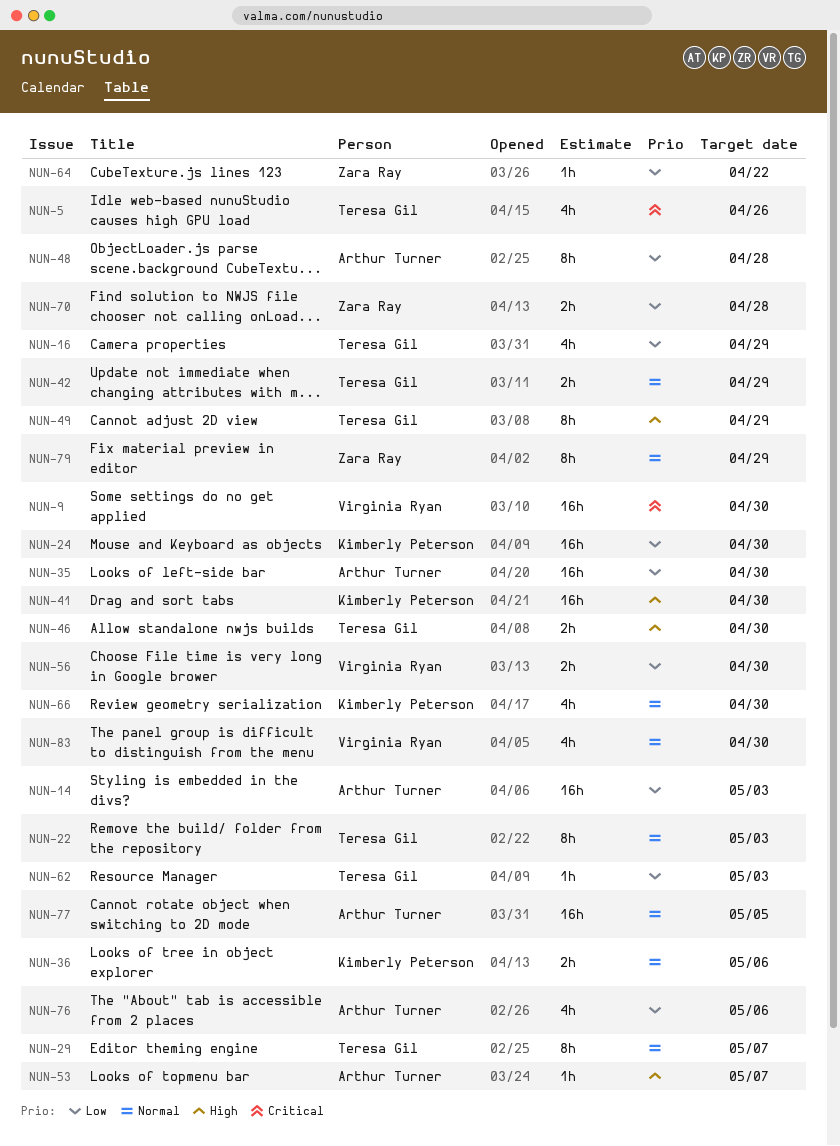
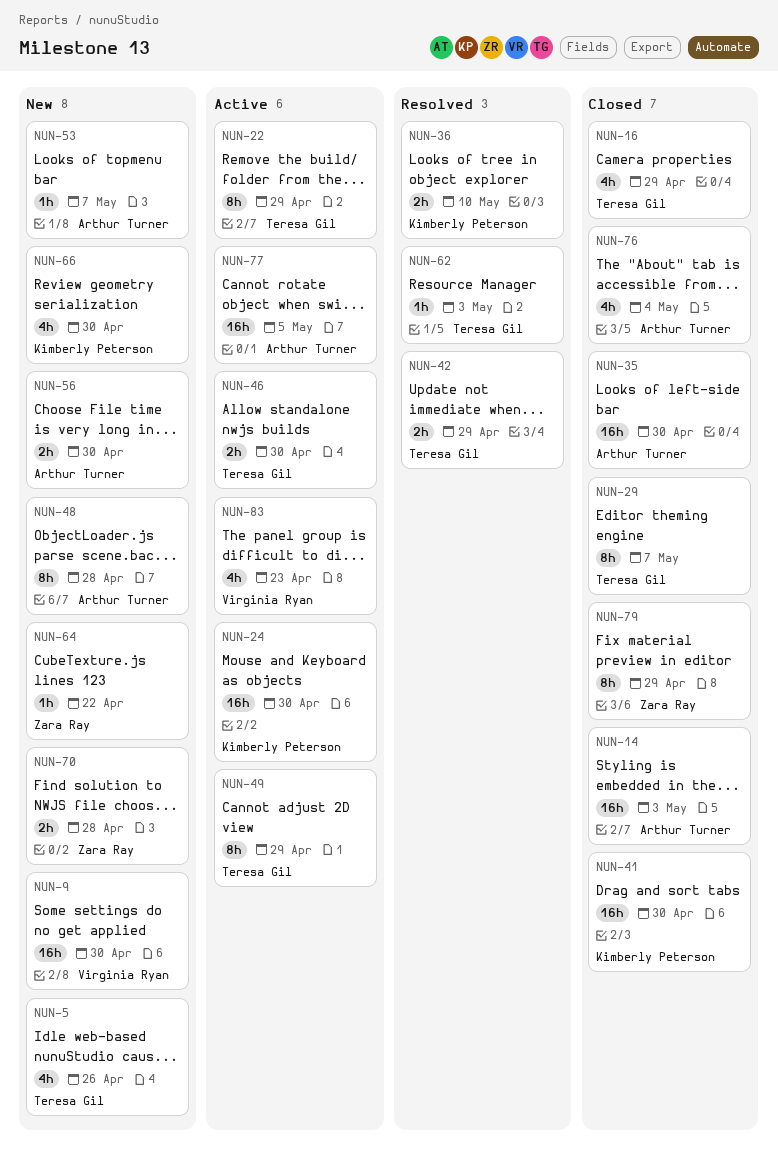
NUN-22, due: May 3 -> Apr 29
NUN-36, due: May 6 -> May 10
NUN-56, owner: Virginia Ryan -> Arthur Turner
NUN-76, due: May 6 -> May 4
NUN-83, due: Apr 30 -> Apr 23

